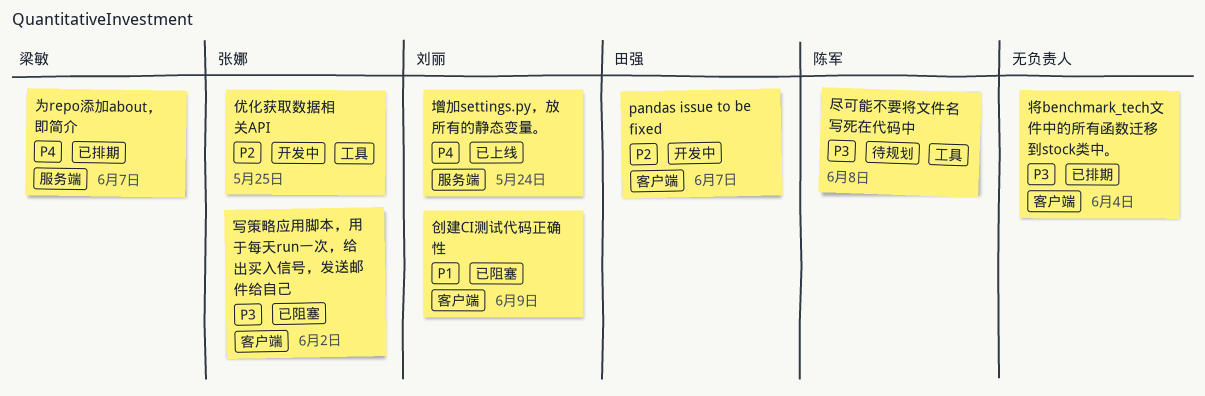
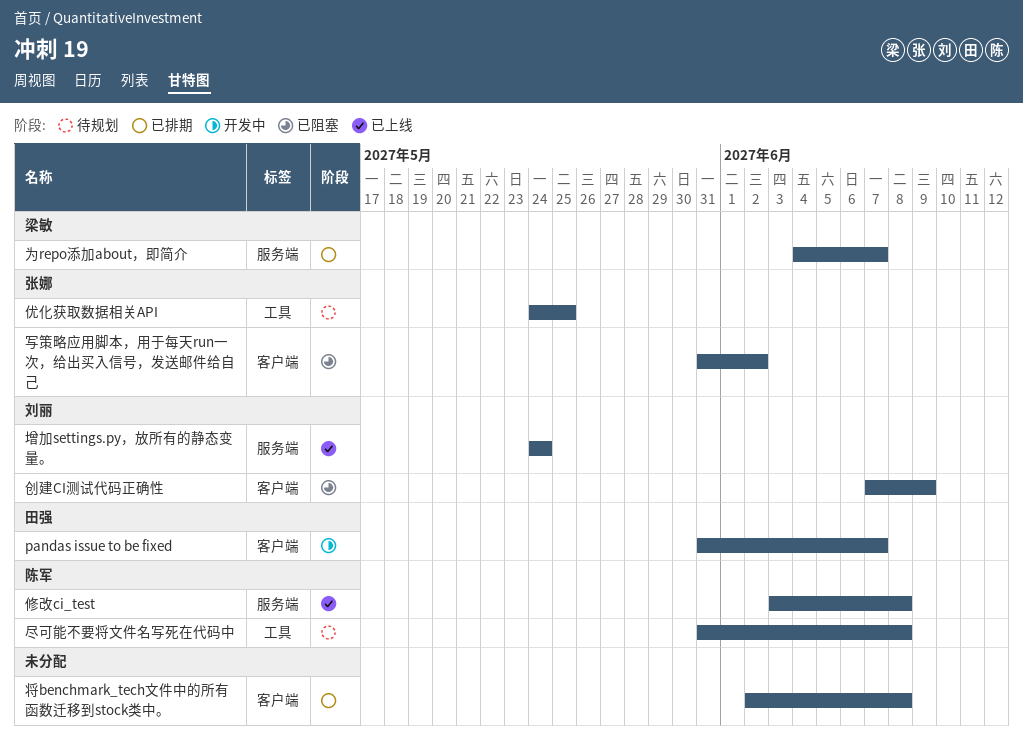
优化获取数据相关API, status: 开发中 -> 待规划
修改ci_test: none -> present
将benchmark_tech文件中的所有函数迁移到stock类中。, due: Jun 4 -> Jun 8

